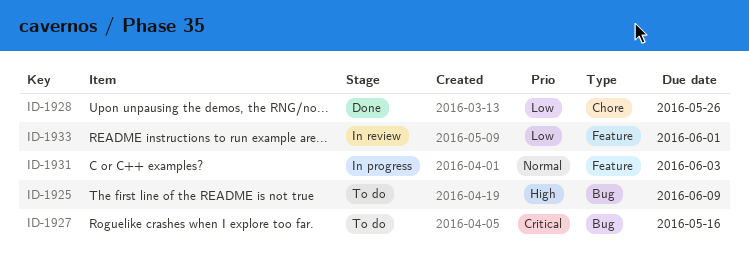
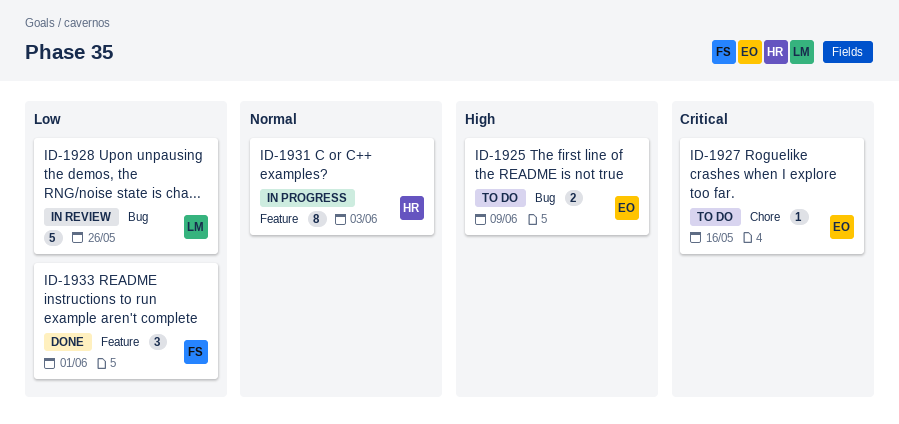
ID-1927, label: Bug -> Chore
ID-1928, status: Done -> In review
ID-1928, label: Chore -> Bug
ID-1933, status: In review -> Done

